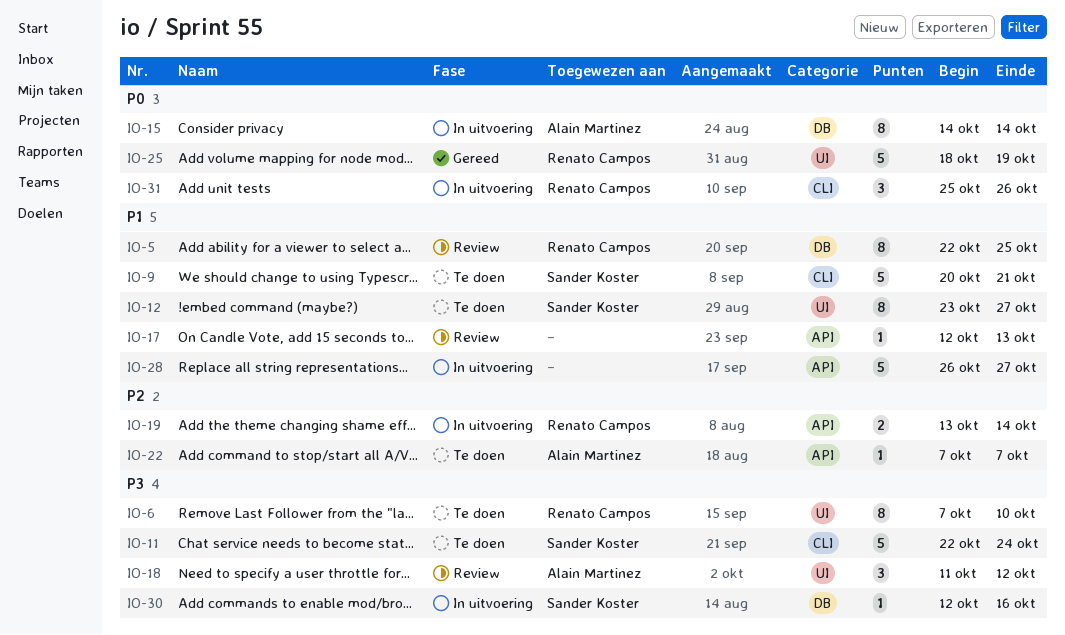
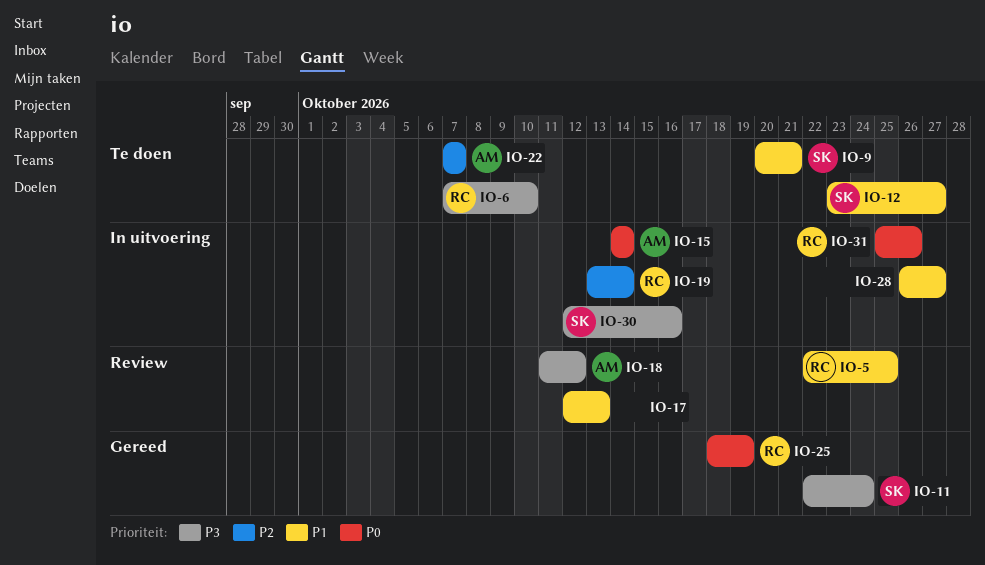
IO-11, status: Te doen -> Gereed

